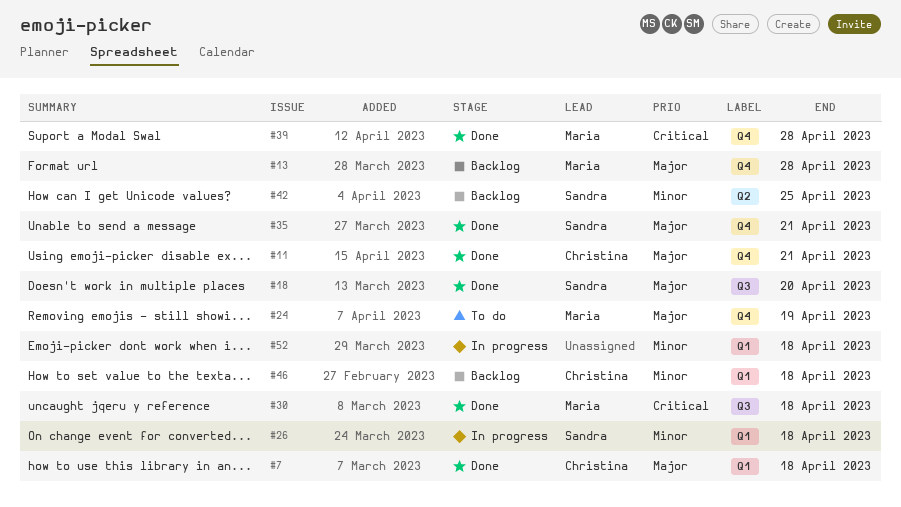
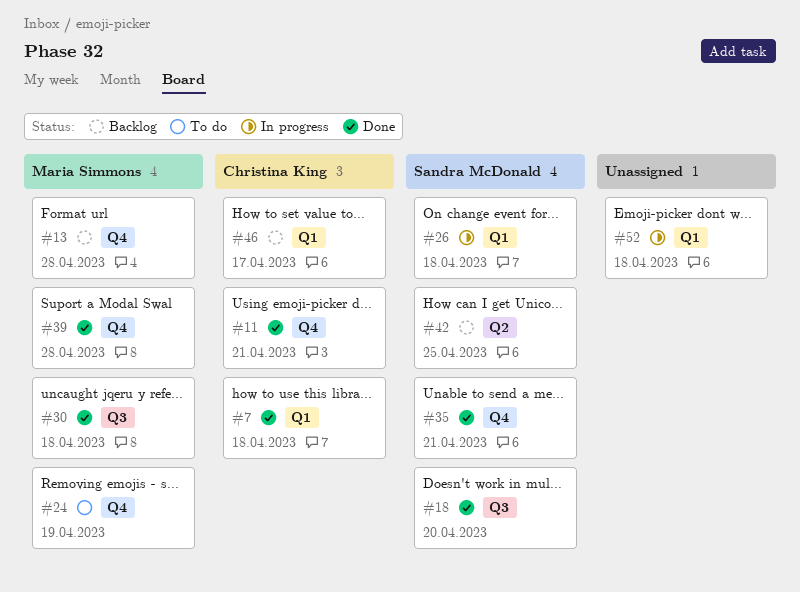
#46, due: Apr 18 -> Apr 17

